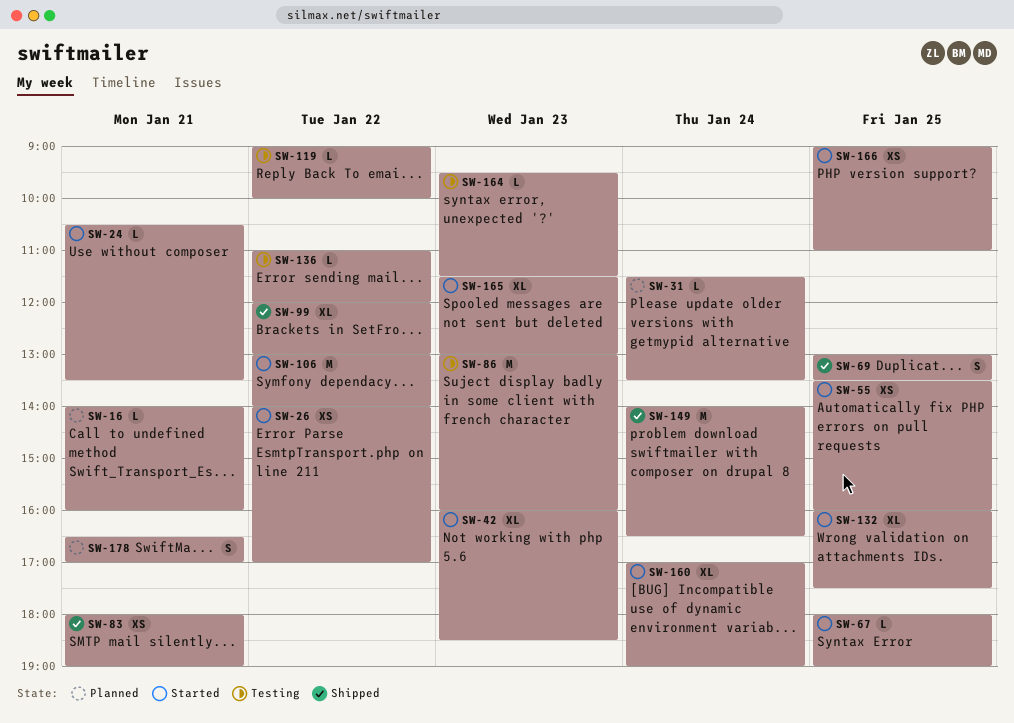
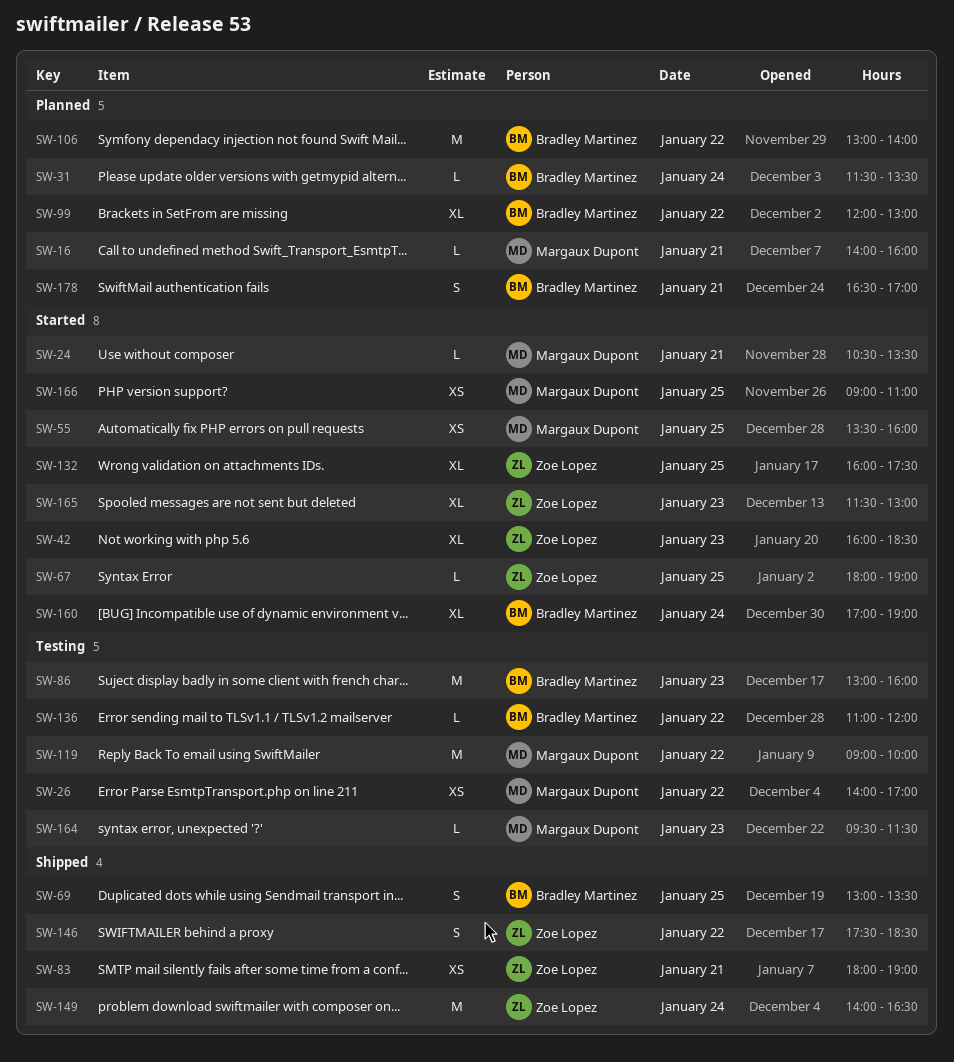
SW-26, status: Started -> Testing
SW-99, status: Shipped -> Planned
SW-106, status: Started -> Planned
SW-119, estimate: L -> M
SW-146: none -> present

